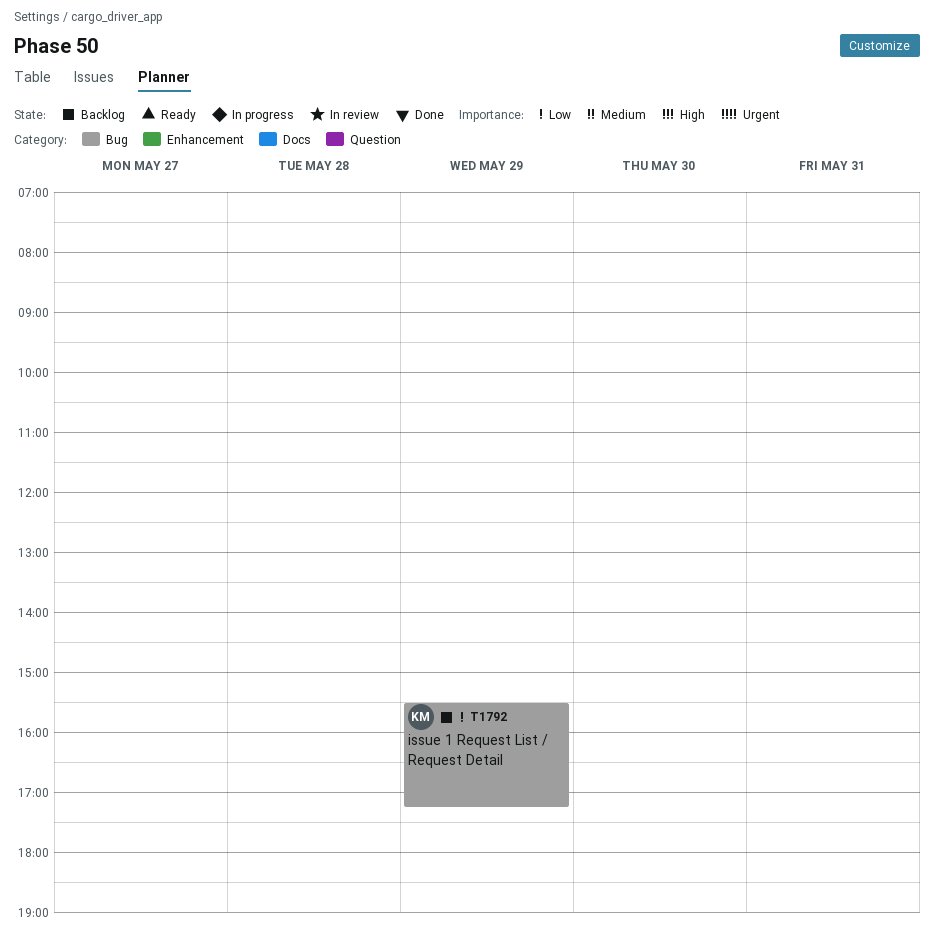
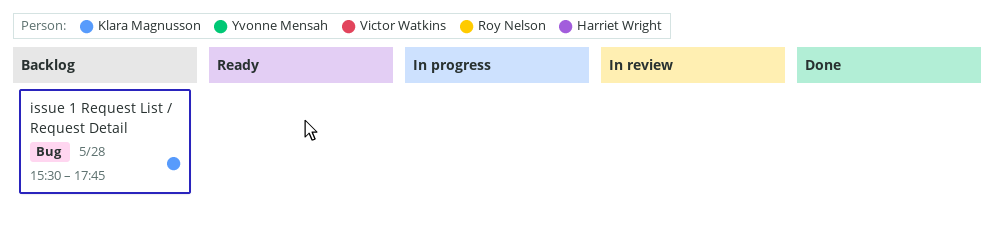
issue 1 Request List / Request Detail, day: May 29 -> May 28
issue 1 Request List / Request Detail, ends: 17:15 -> 17:45

